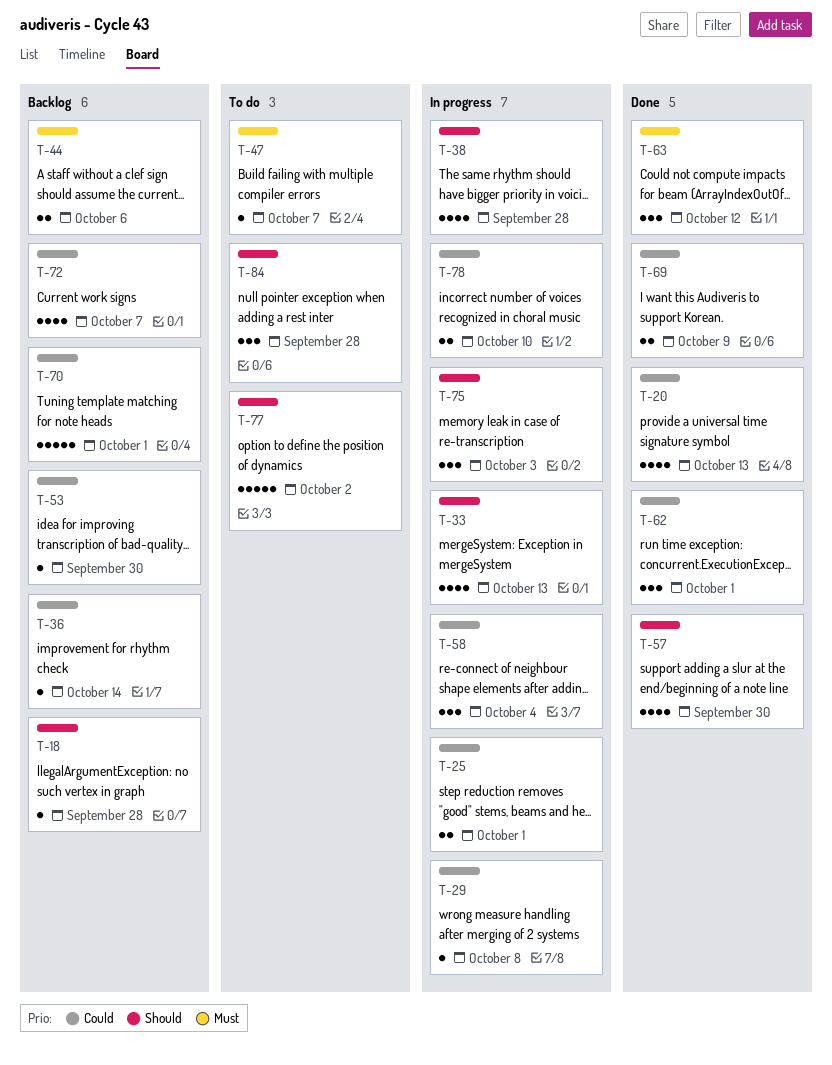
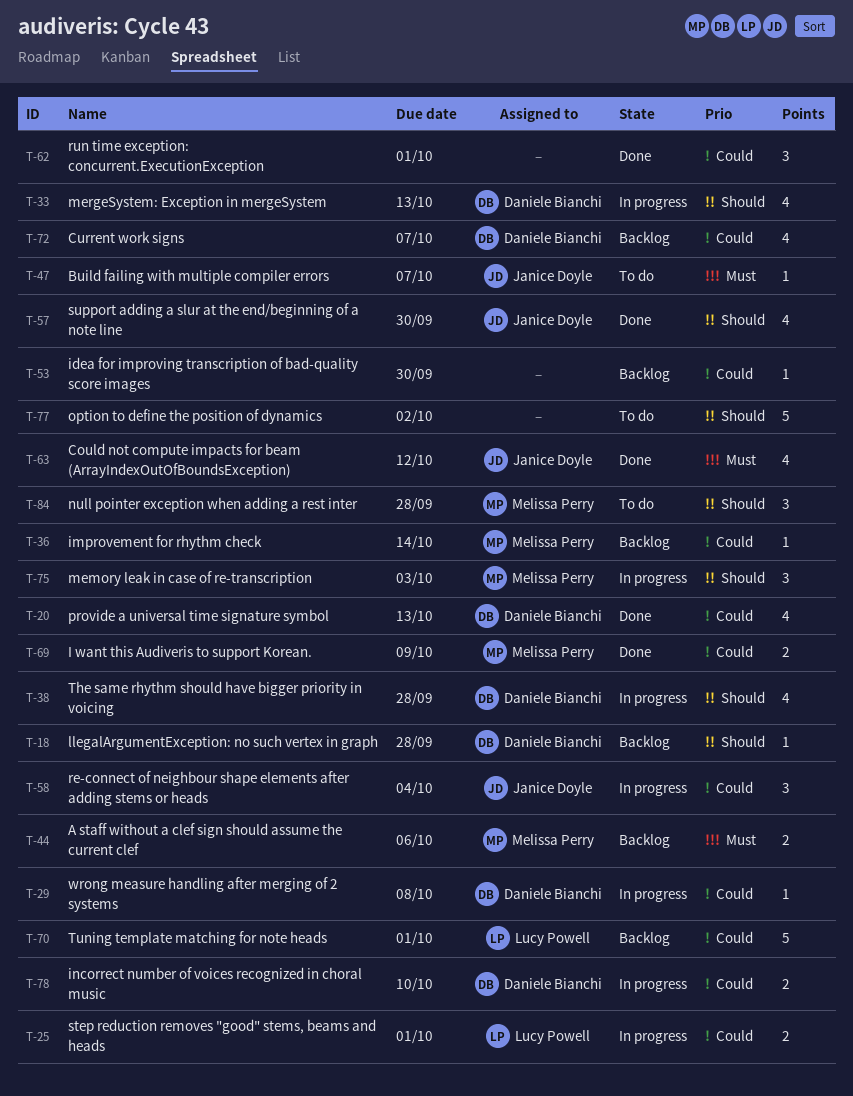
T-63, estimate: 3 -> 4

